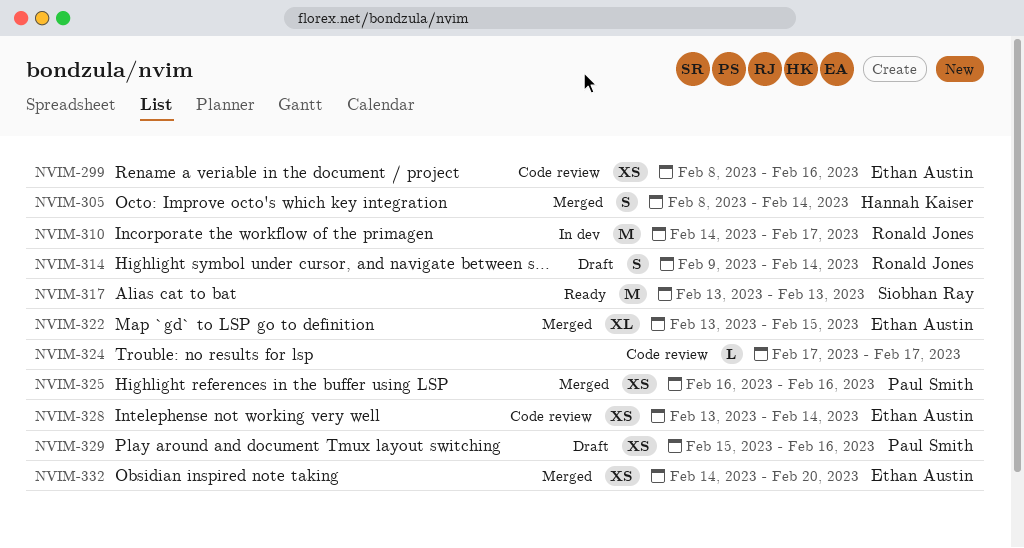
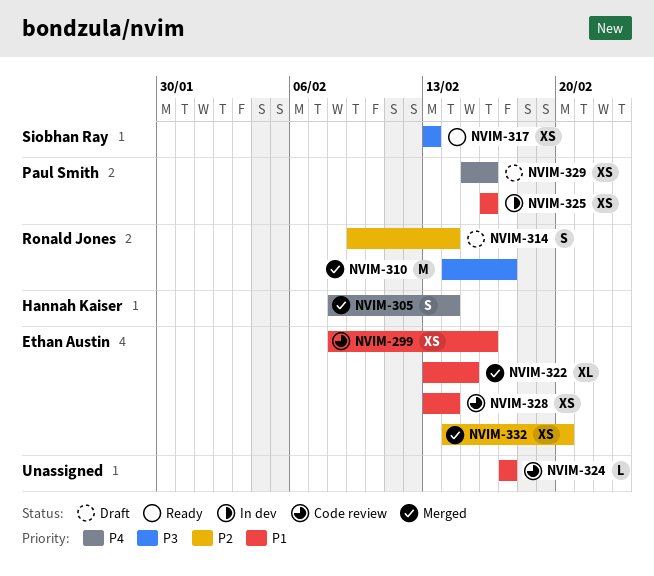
NVIM-310, status: In dev -> Merged
NVIM-317, estimate: M -> XS
NVIM-325, status: Merged -> In dev

